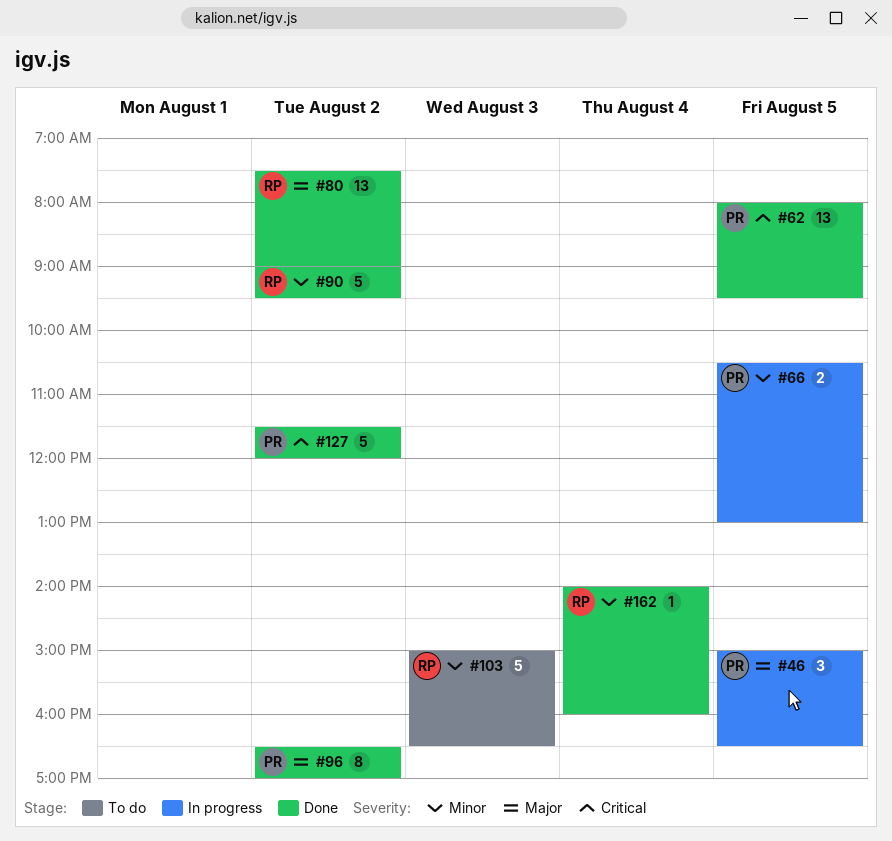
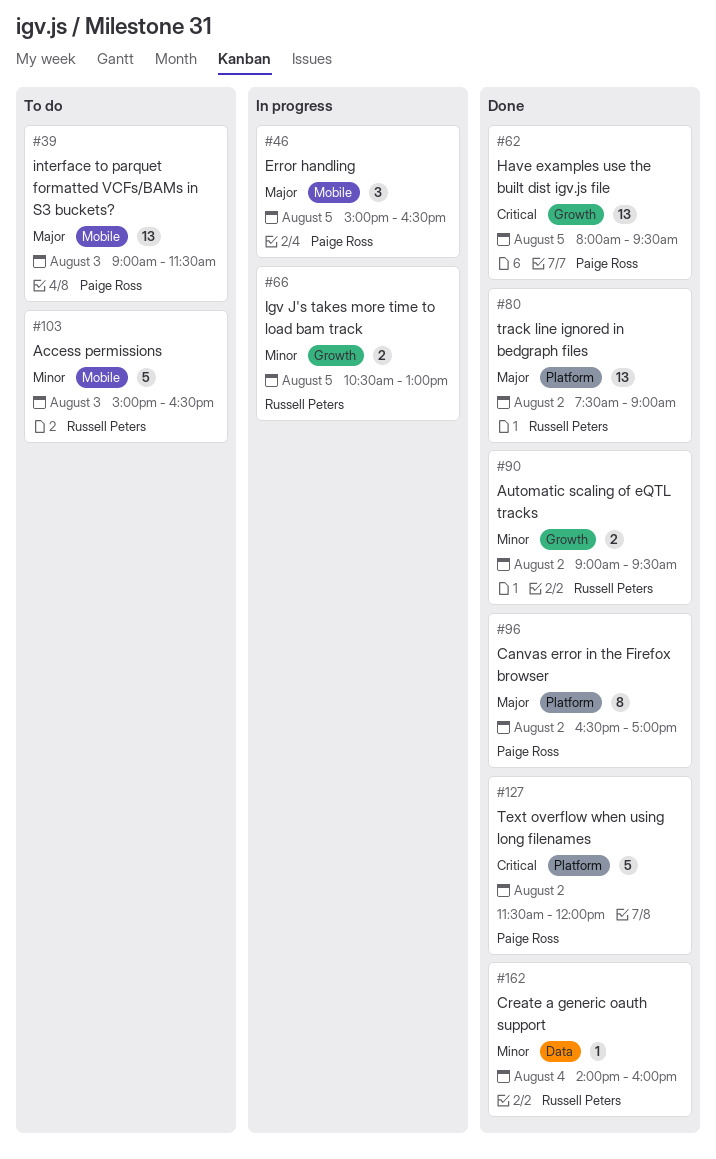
#39: none -> present
#66, owner: Paige Ross -> Russell Peters
#90, estimate: 5 -> 2

